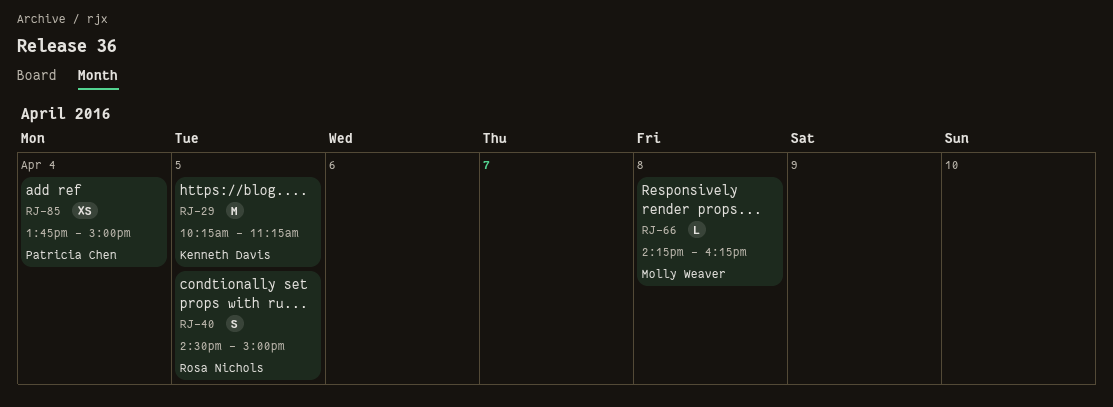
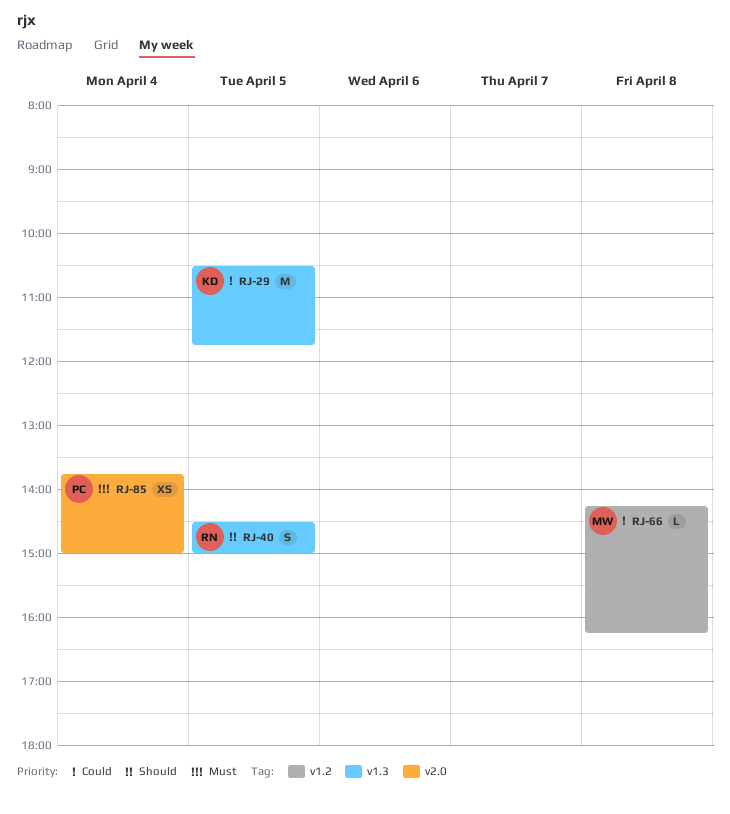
RJ-29, begins: 10:15 -> 10:30
RJ-29, ends: 11:15 -> 11:45

